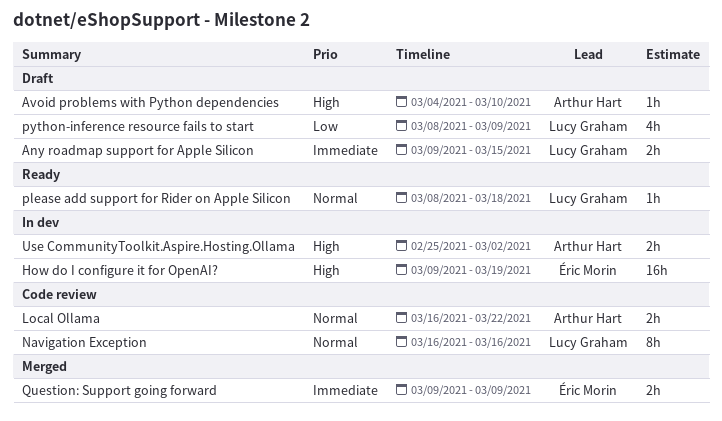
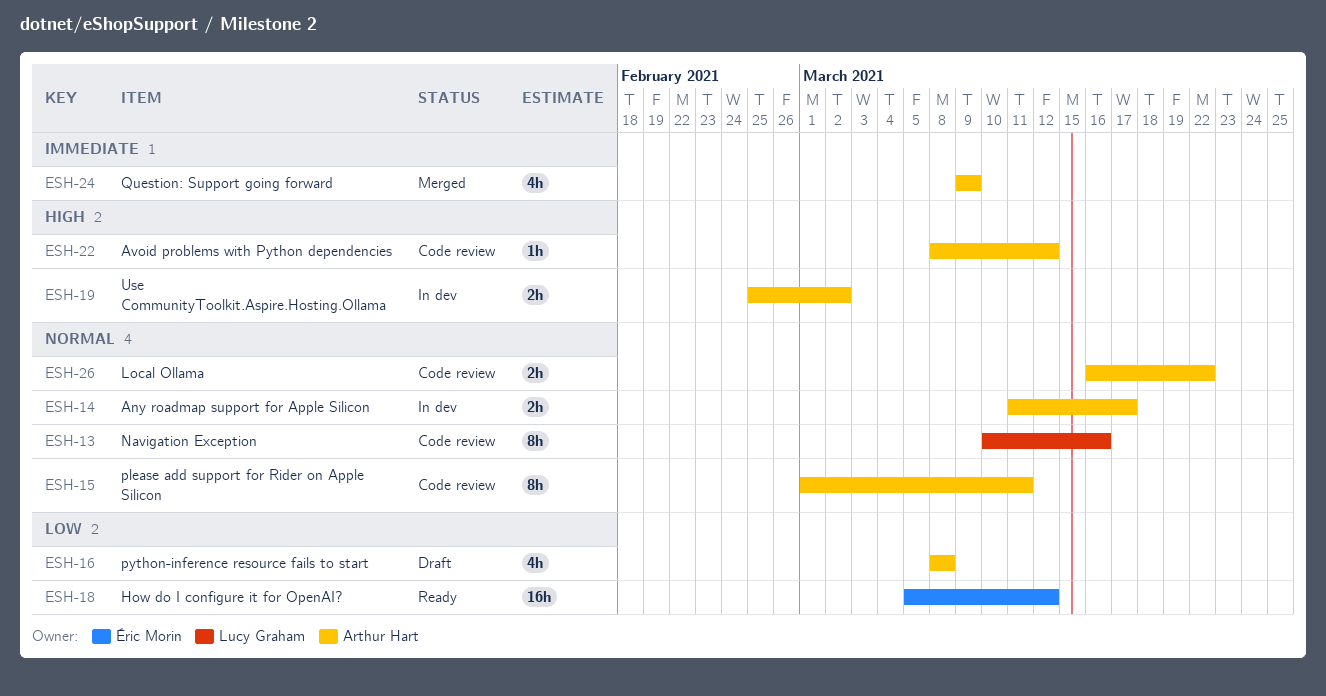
Any roadmap support for Apple Silicon, status: Draft -> In dev
Any roadmap support for Apple Silicon, owner: Lucy Graham -> Arthur Hart
Any roadmap support for Apple Silicon, priority: Immediate -> Normal
Any roadmap support for Apple Silicon, start: Mar 9 -> Mar 11
Any roadmap support for Apple Silicon, due: Mar 15 -> Mar 17
Avoid problems with Python dependencies, status: Draft -> Code review
Avoid problems with Python dependencies, start: Mar 4 -> Mar 8
Avoid problems with Python dependencies, due: Mar 10 -> Mar 12
How do I configure it for OpenAI?, status: In dev -> Ready
How do I configure it for OpenAI?, priority: High -> Low
How do I configure it for OpenAI?, start: Mar 9 -> Mar 5
How do I configure it for OpenAI?, due: Mar 19 -> Mar 12
Navigation Exception, start: Mar 16 -> Mar 10
please add support for Rider on Apple Silicon, status: Ready -> Code review
please add support for Rider on Apple Silicon, owner: Lucy Graham -> Arthur Hart
please add support for Rider on Apple Silicon, estimate: 1h -> 8h
please add support for Rider on Apple Silicon, start: Mar 8 -> Mar 1
please add support for Rider on Apple Silicon, due: Mar 18 -> Mar 11
python-inference resource fails to start, owner: Lucy Graham -> Arthur Hart
python-inference resource fails to start, due: Mar 9 -> Mar 8
Question: Support going forward, owner: Éric Morin -> Arthur Hart
Question: Support going forward, estimate: 2h -> 4h

